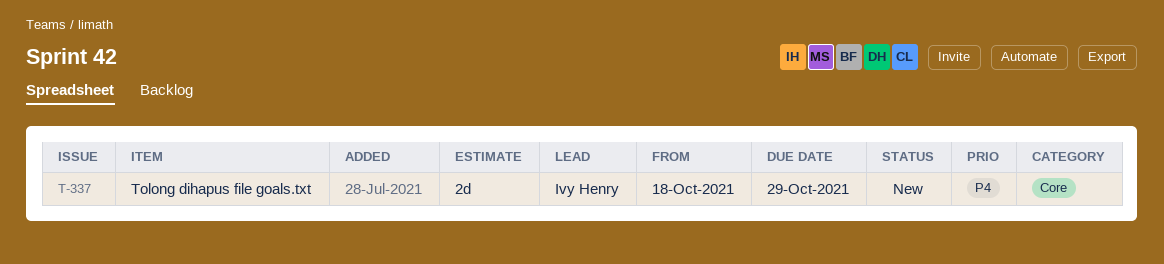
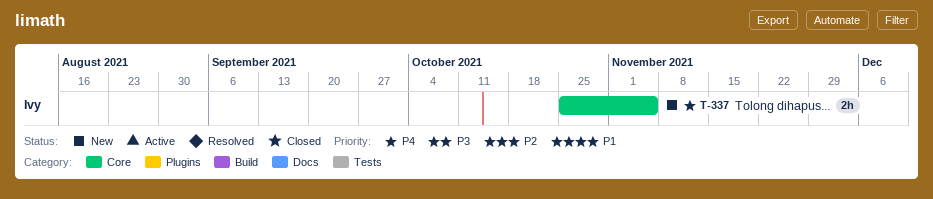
T-337, estimate: 2d -> 2h
T-337, start: Oct 18 -> Oct 25
T-337, due: Oct 29 -> Nov 5

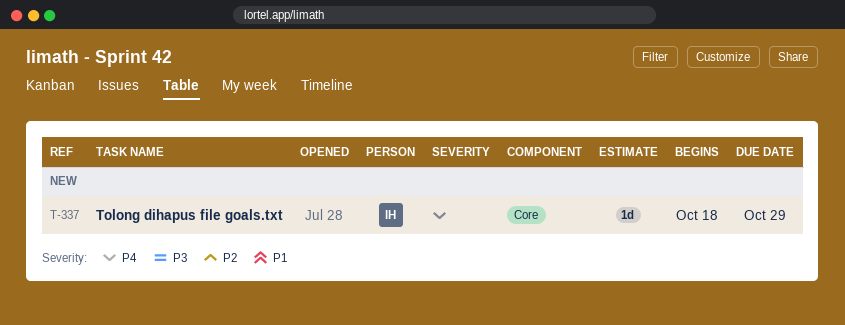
T-337, estimate: 2h -> 1d
T-337, start: Oct 25 -> Oct 18
T-337, due: Nov 5 -> Oct 29

